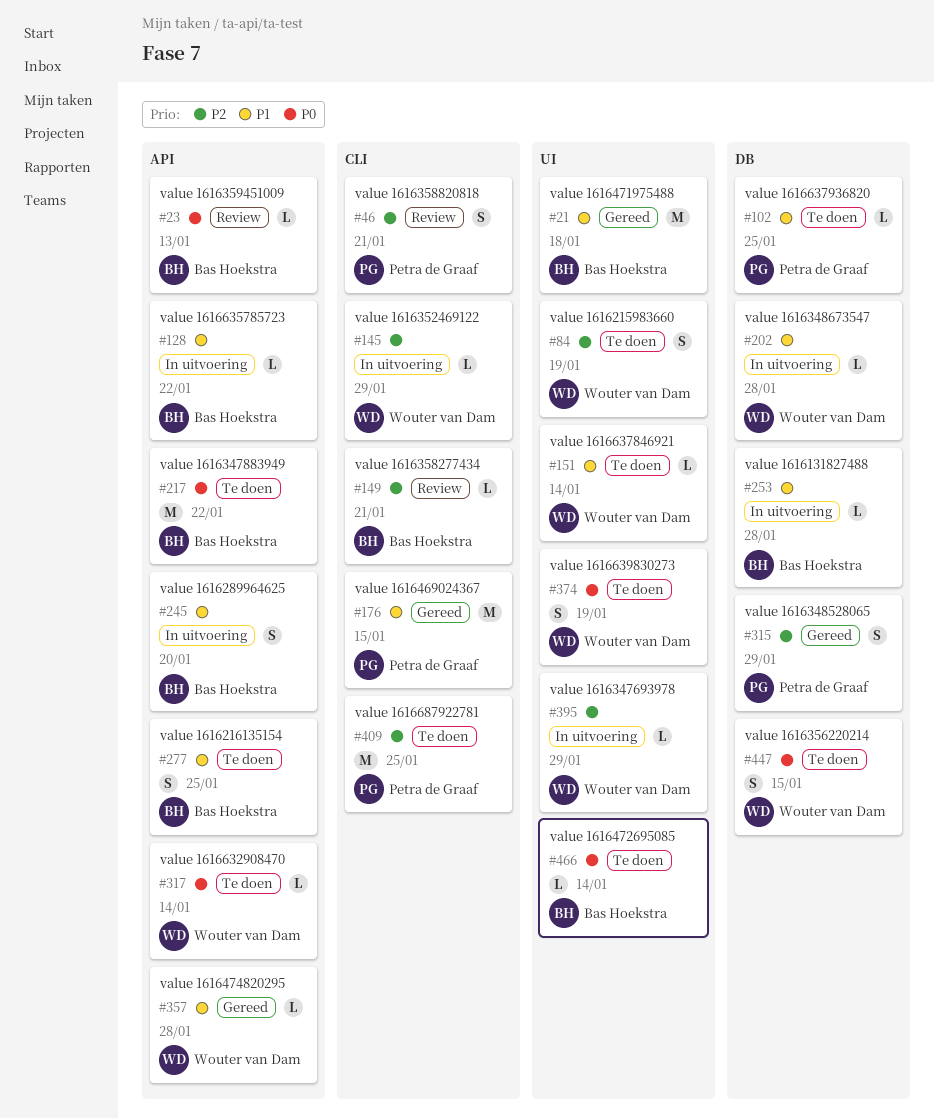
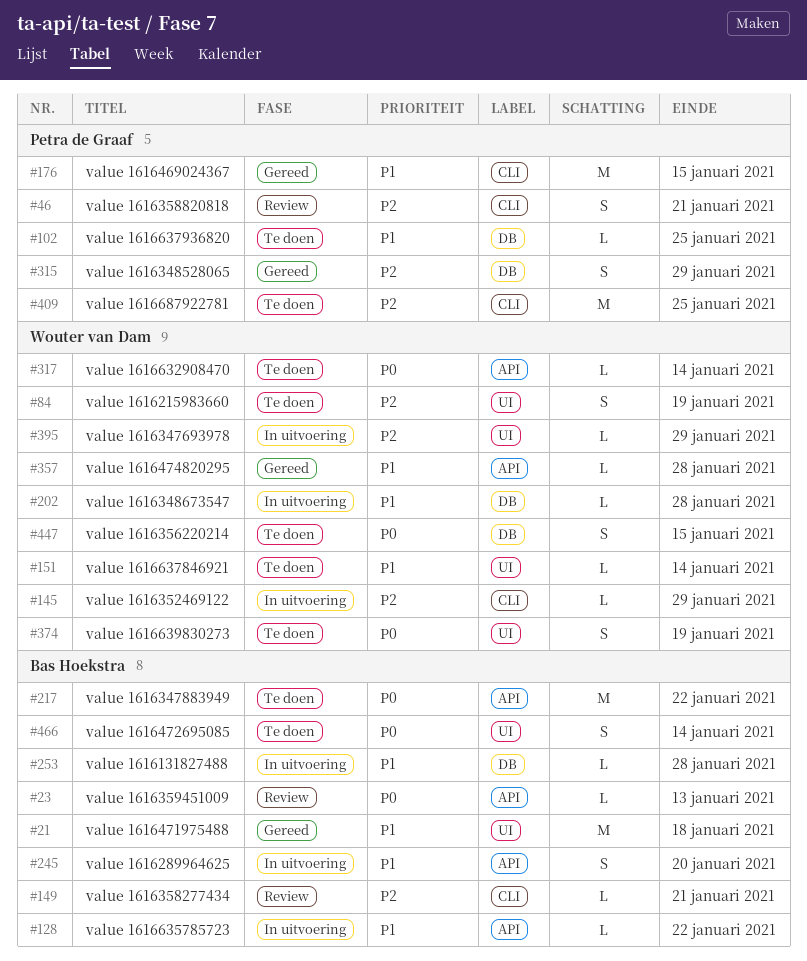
#277: present -> none
#466, estimate: L -> S

